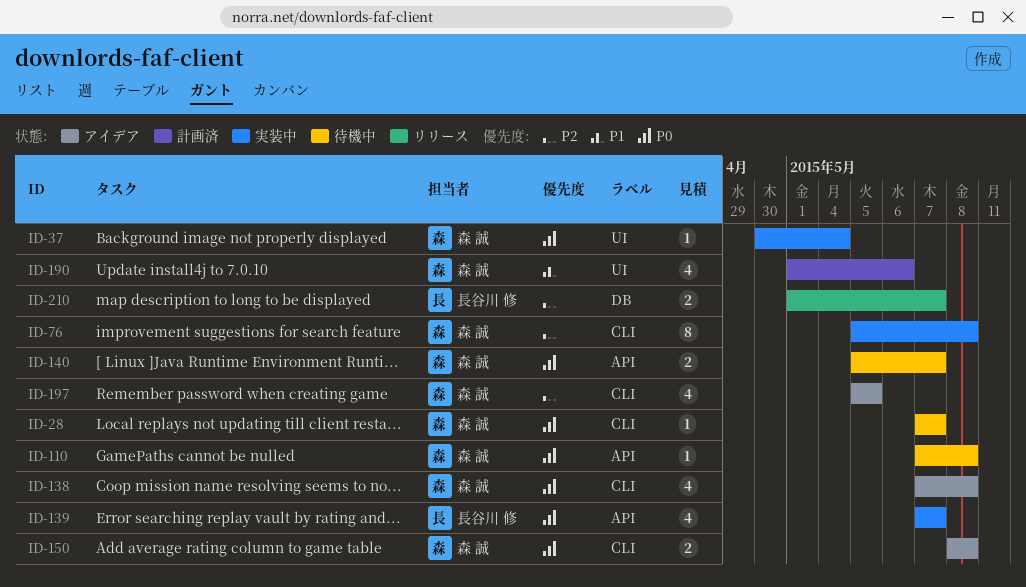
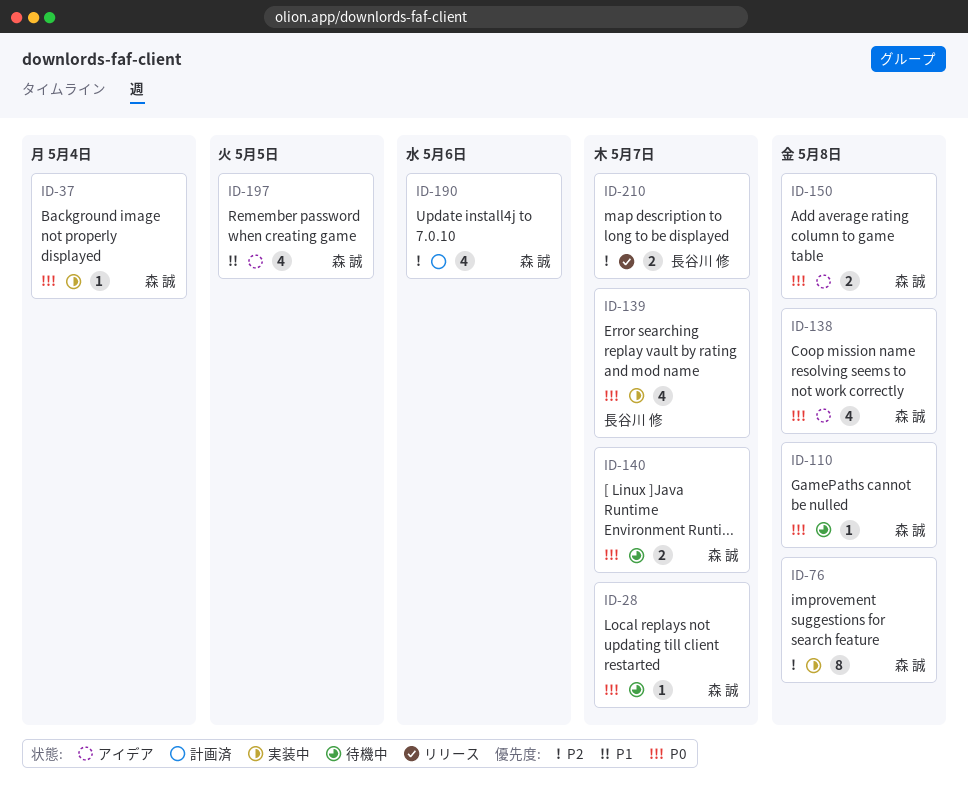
ID-190, priority: P1 -> P2
ID-197, priority: P2 -> P1

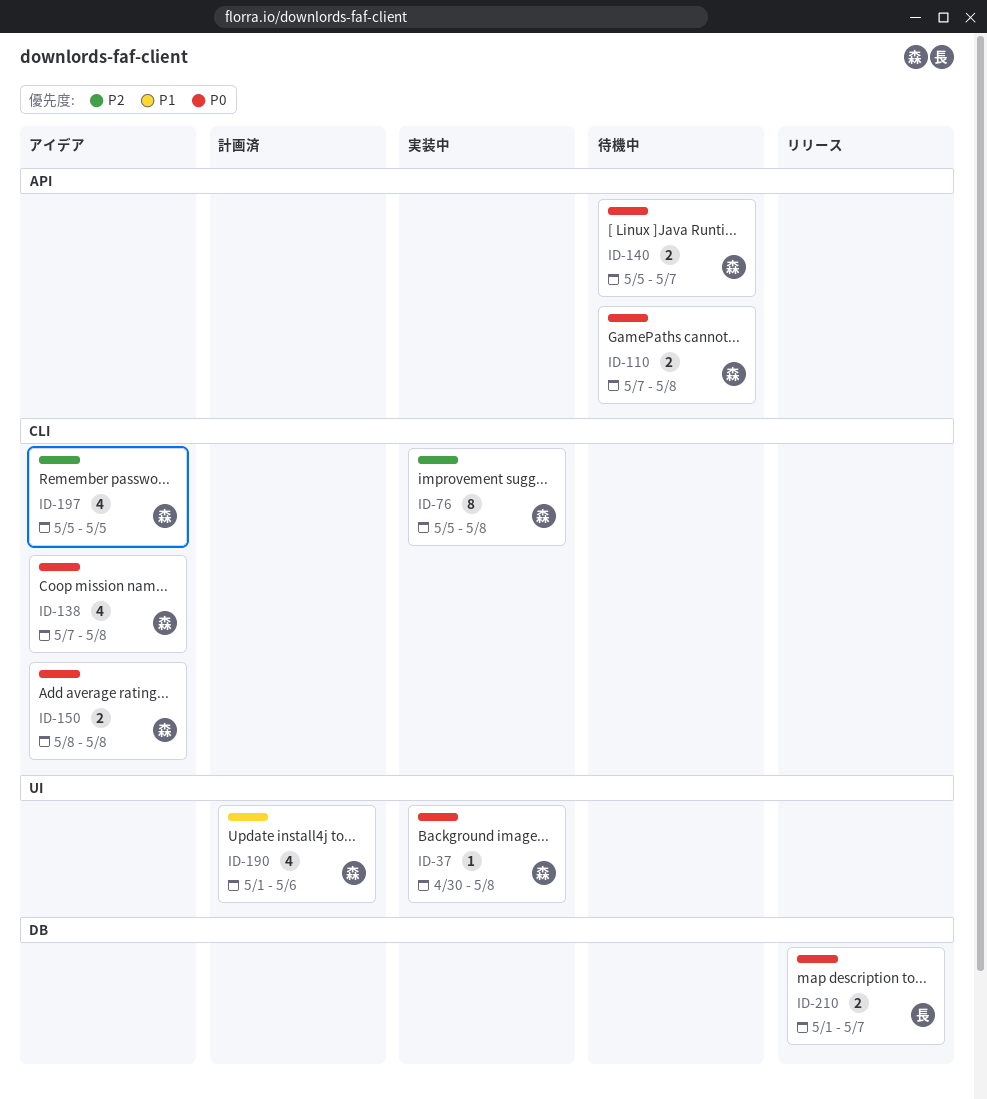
ID-28: present -> none
ID-37, due: May 4 -> May 8
ID-110, estimate: 1 -> 2
ID-139: present -> none
ID-190, priority: P2 -> P1
ID-197, priority: P1 -> P2
ID-210, priority: P2 -> P0

